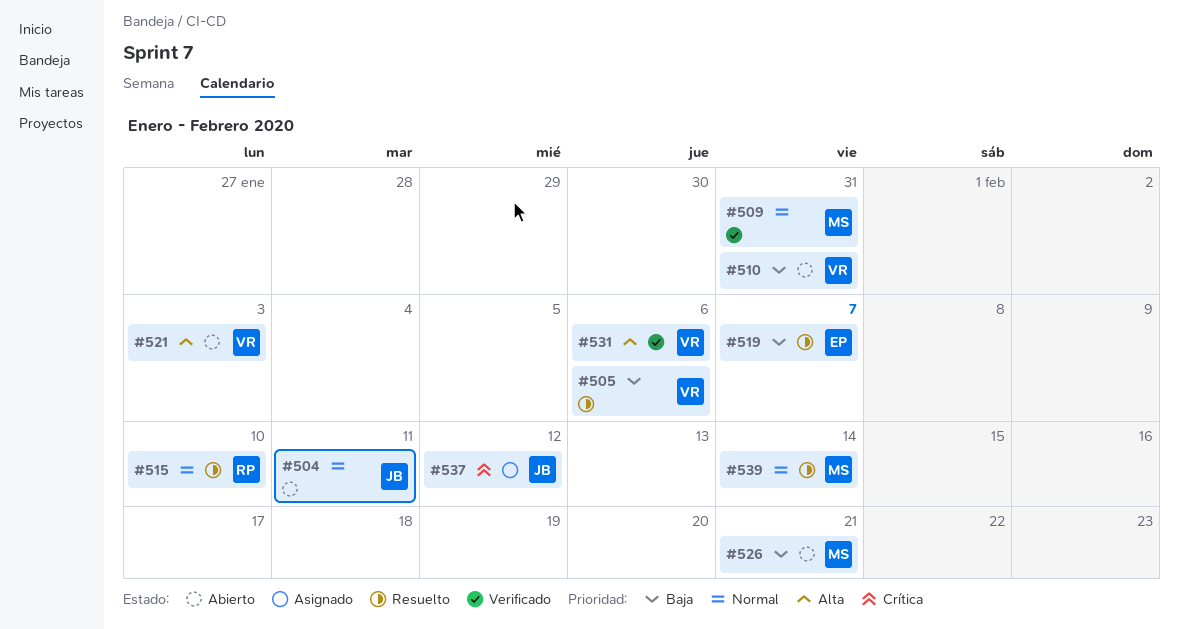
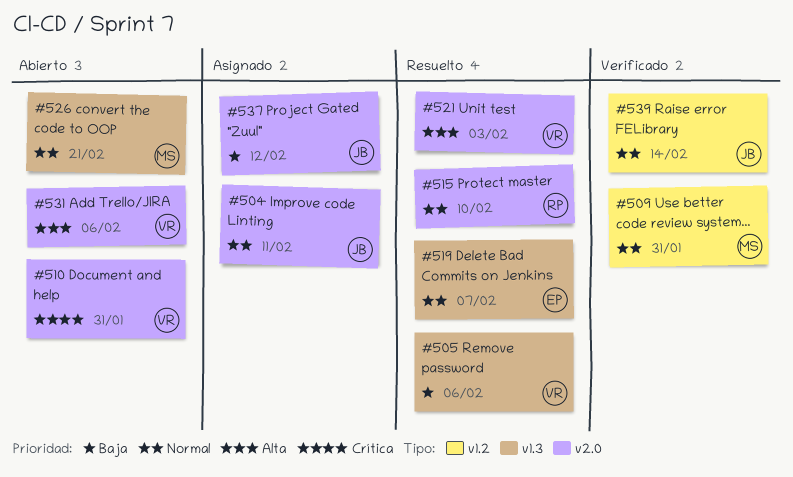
#504, status: Abierto -> Asignado
#510, priority: Baja -> Crítica
#519, priority: Baja -> Normal
#521, status: Abierto -> Resuelto
#526, priority: Baja -> Normal
#531, status: Verificado -> Abierto
#537, priority: Crítica -> Baja
#539, status: Resuelto -> Verificado
#539, owner: MS -> JB

